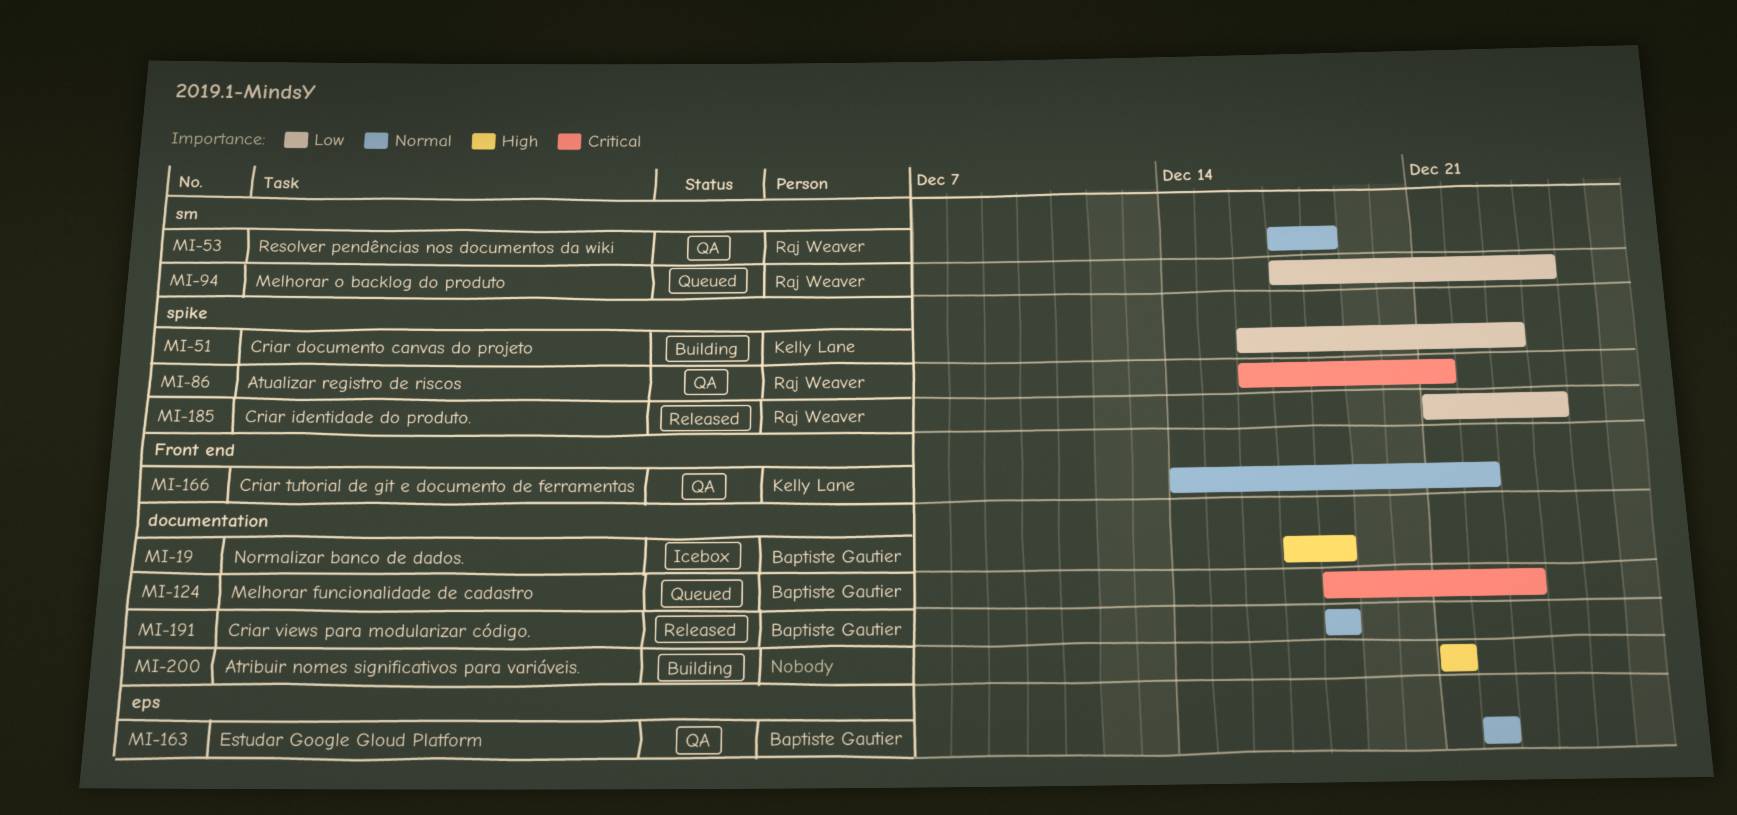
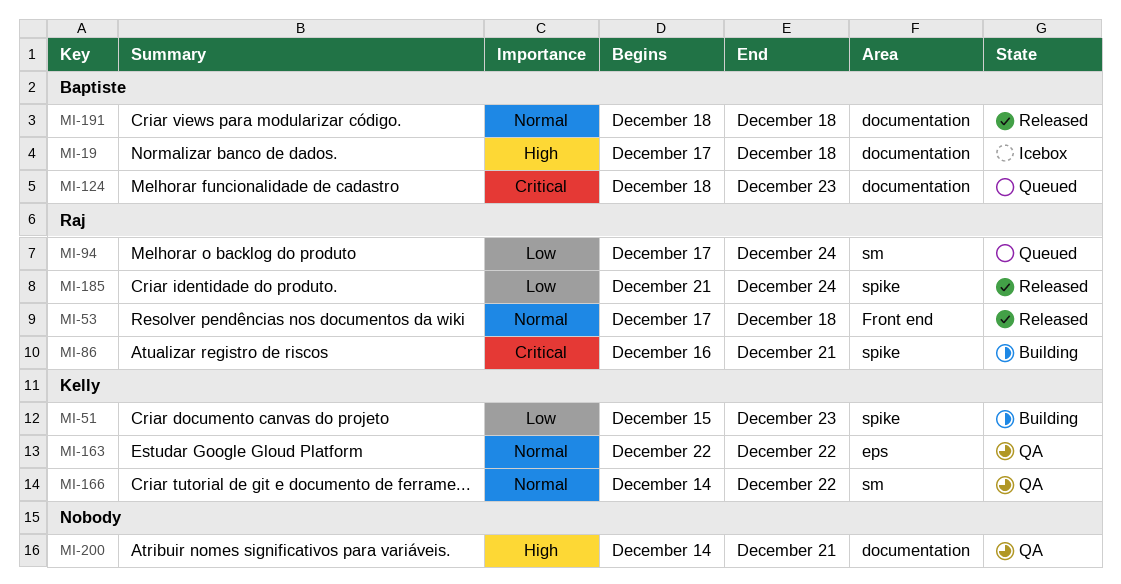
MI-51, start: Dec 16 -> Dec 15
MI-53, status: QA -> Released
MI-53, label: sm -> Front end
MI-86, status: QA -> Building
MI-163, owner: Baptiste Gautier -> Kelly Lane
MI-166, label: Front end -> sm
MI-200, status: Building -> QA
MI-200, start: Dec 21 -> Dec 14

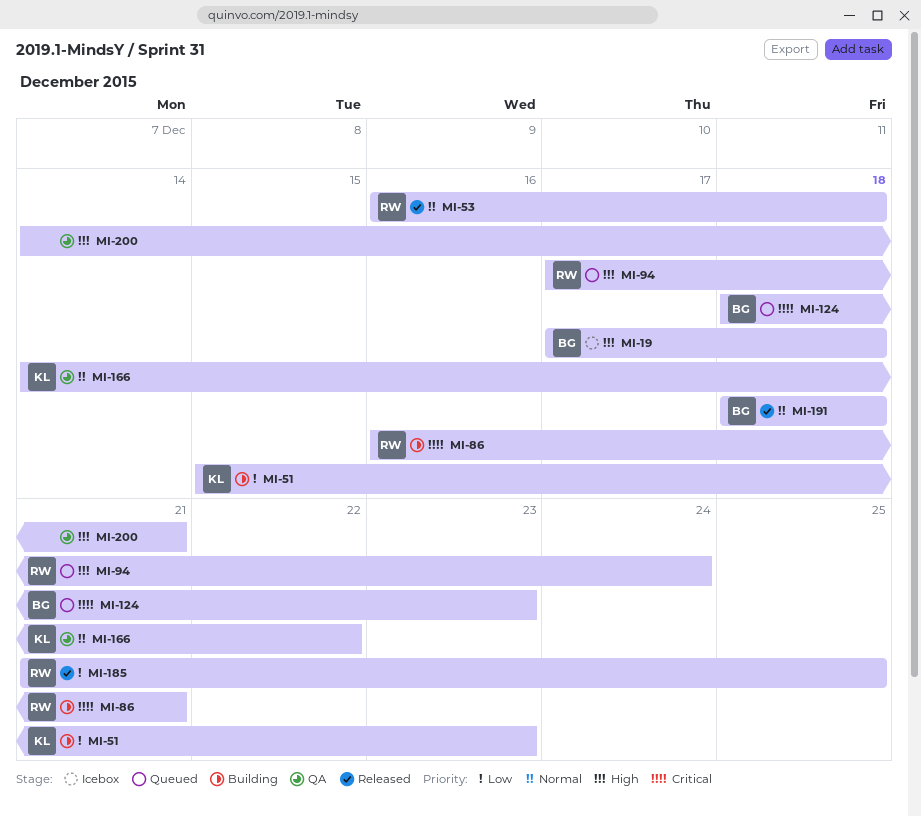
MI-53, start: Dec 17 -> Dec 16
MI-94, priority: Low -> High
MI-163: present -> none
MI-185, due: Dec 24 -> Dec 25

